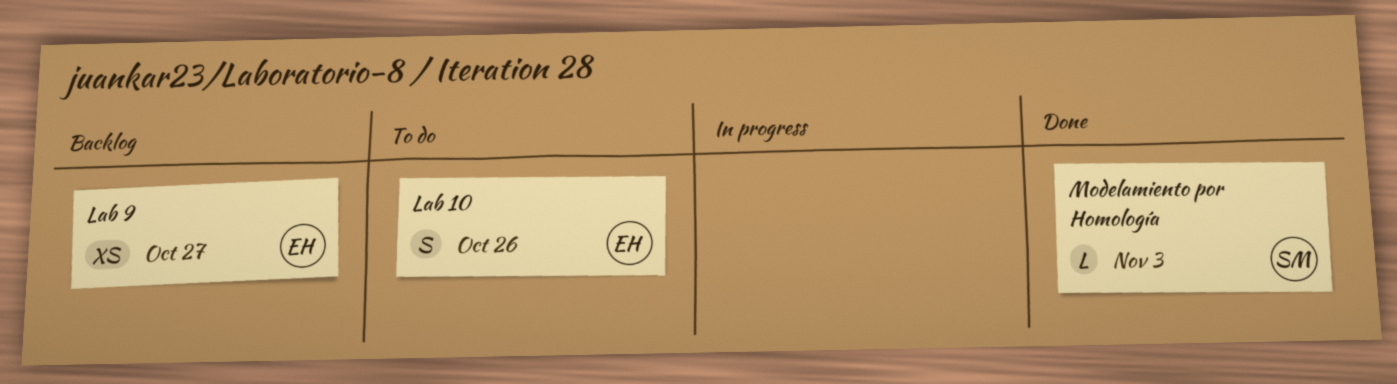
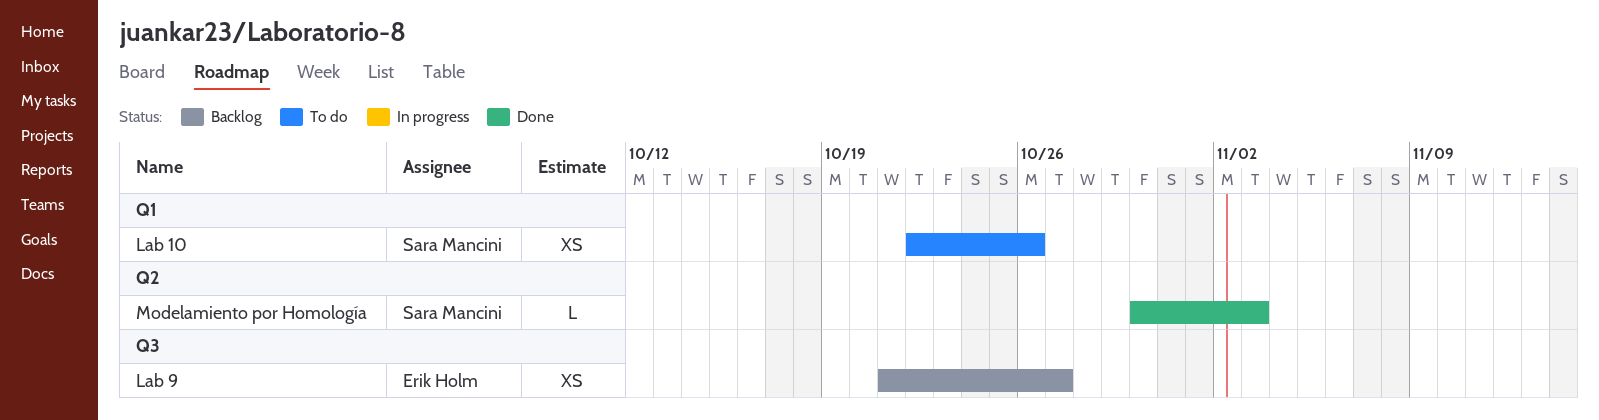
Lab 10, owner: Erik Holm -> Sara Mancini
Lab 10, estimate: S -> XS

